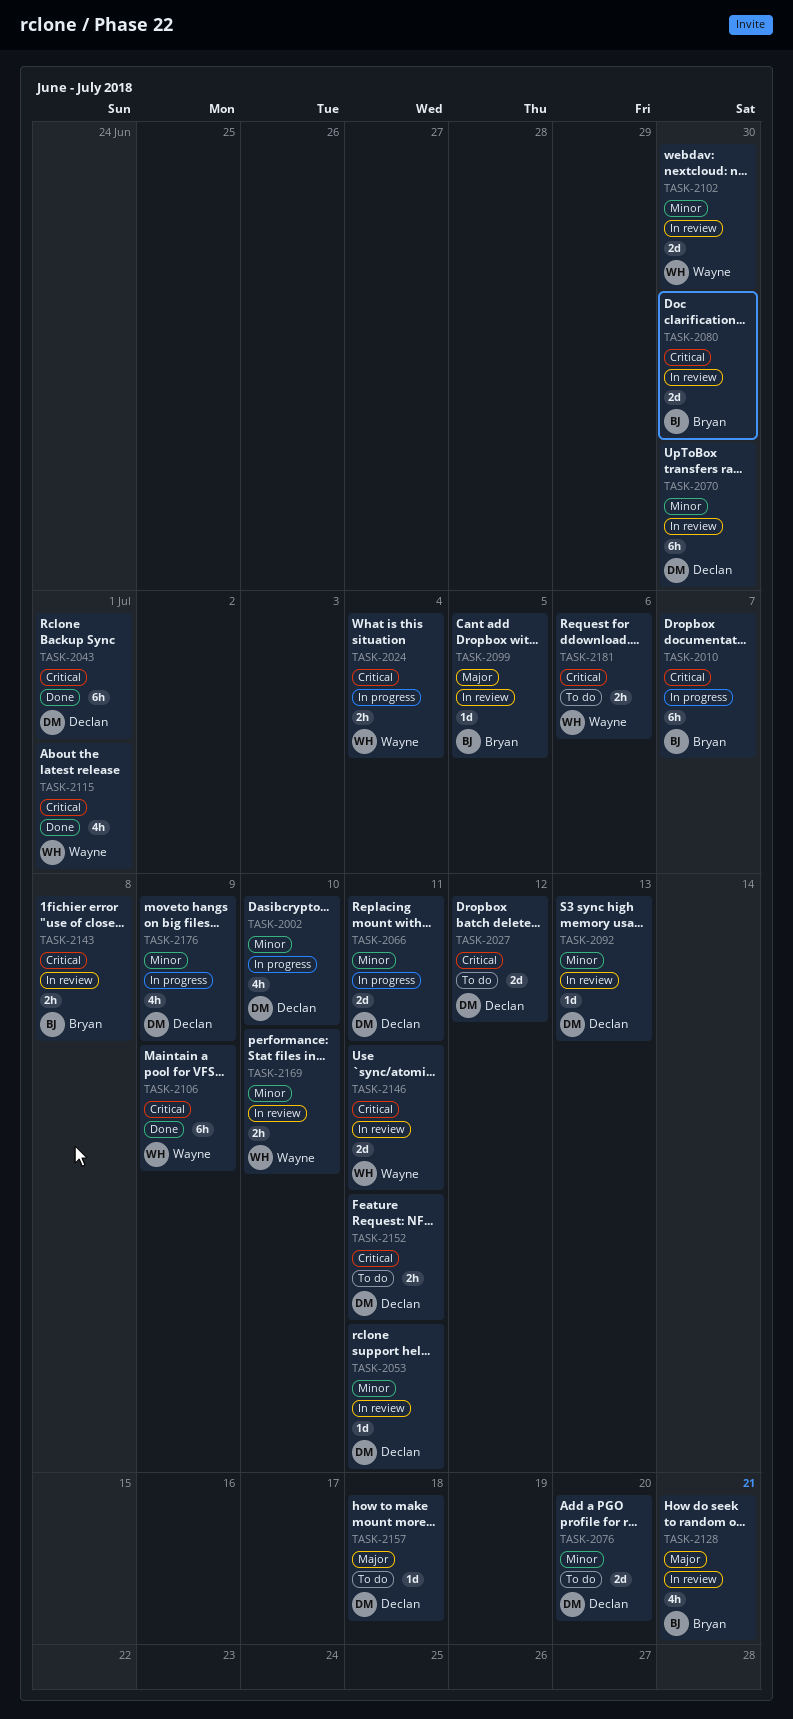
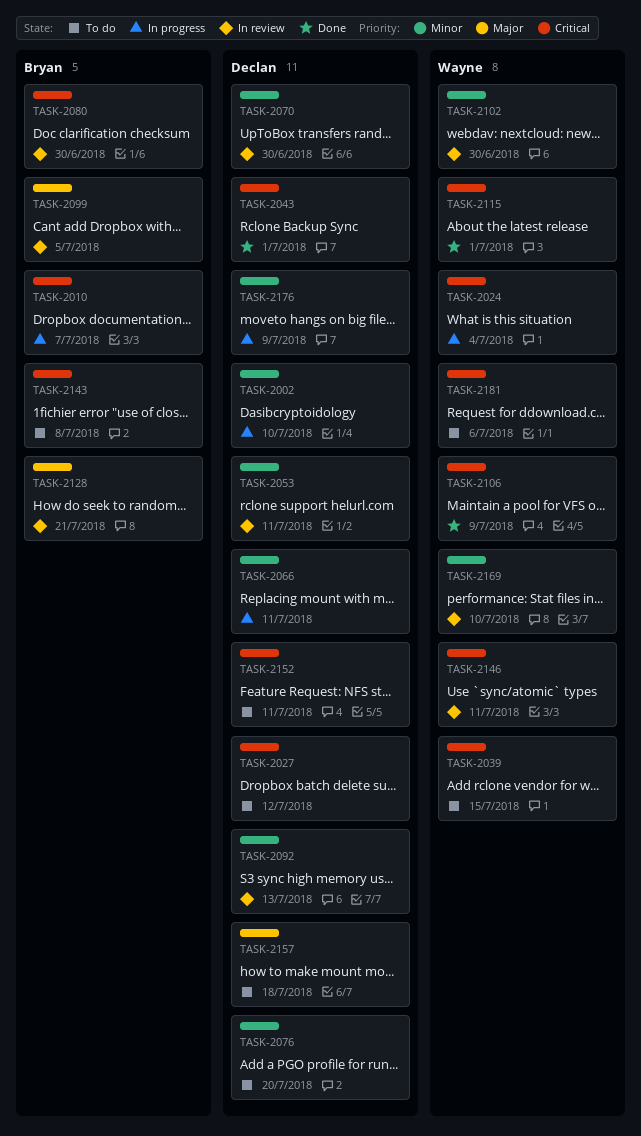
TASK-2039: none -> present
TASK-2143, status: In review -> To do

